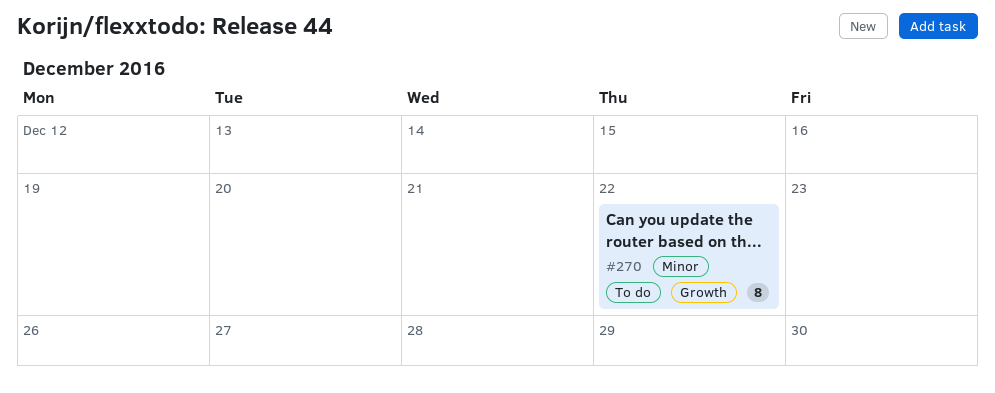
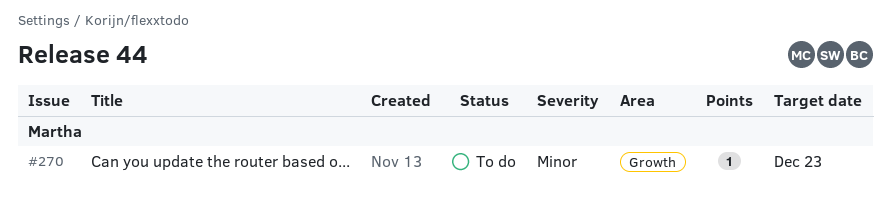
#270, estimate: 8 -> 1
#270, due: Dec 22 -> Dec 23

